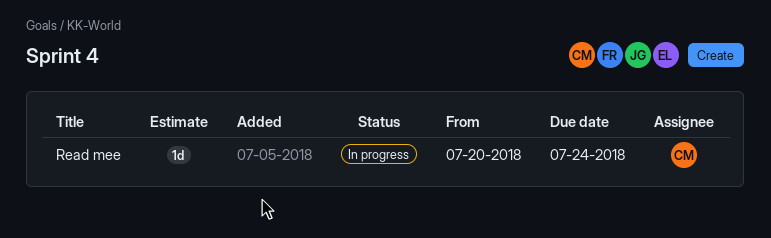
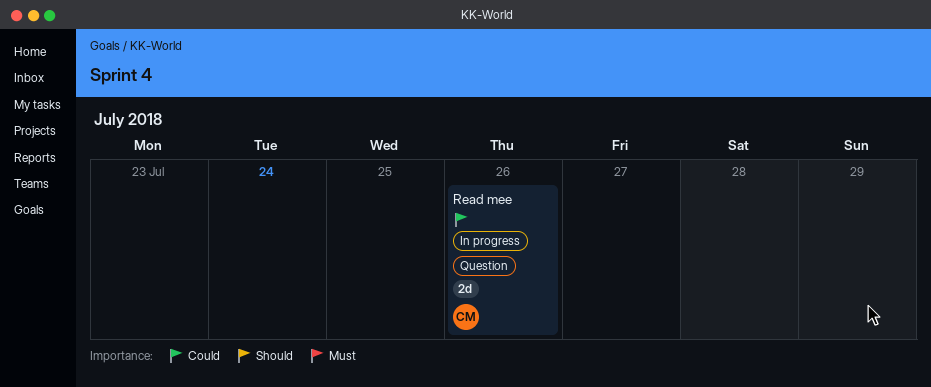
Read mee, estimate: 1d -> 2d
Read mee, due: Jul 24 -> Jul 26

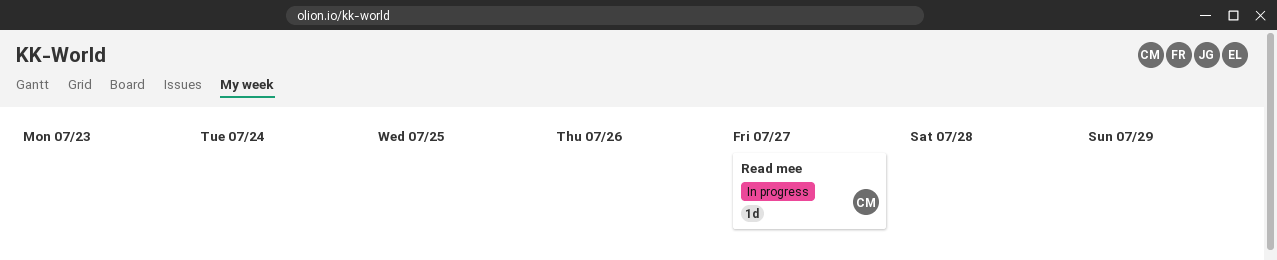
Read mee, estimate: 2d -> 1d
Read mee, due: Jul 26 -> Jul 27

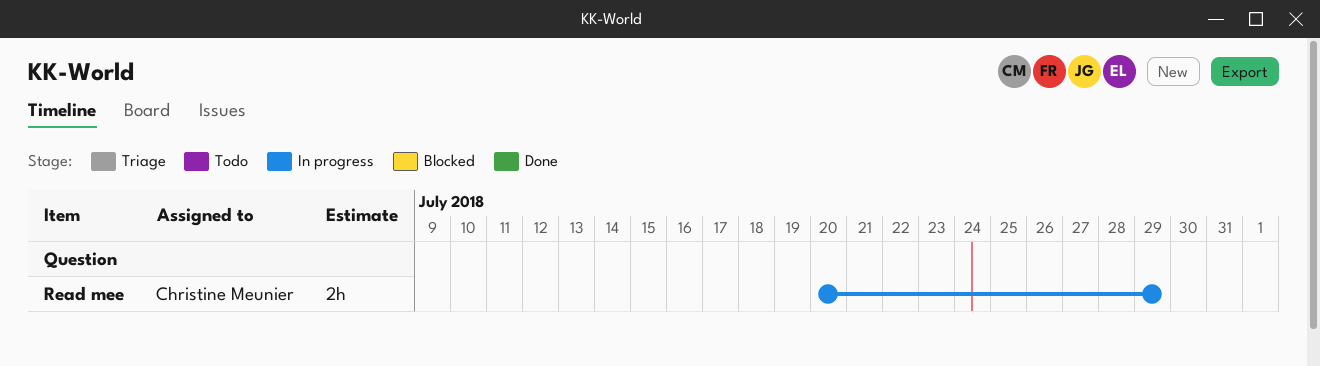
Read mee, estimate: 1d -> 2h
Read mee, due: Jul 27 -> Jul 29

